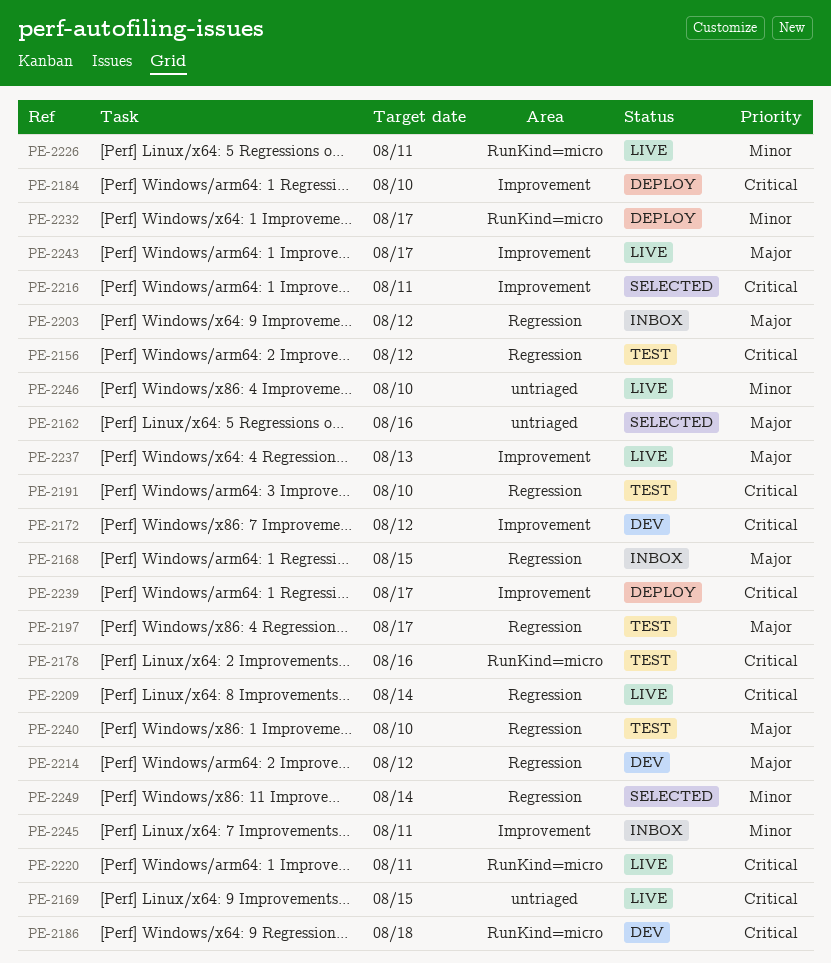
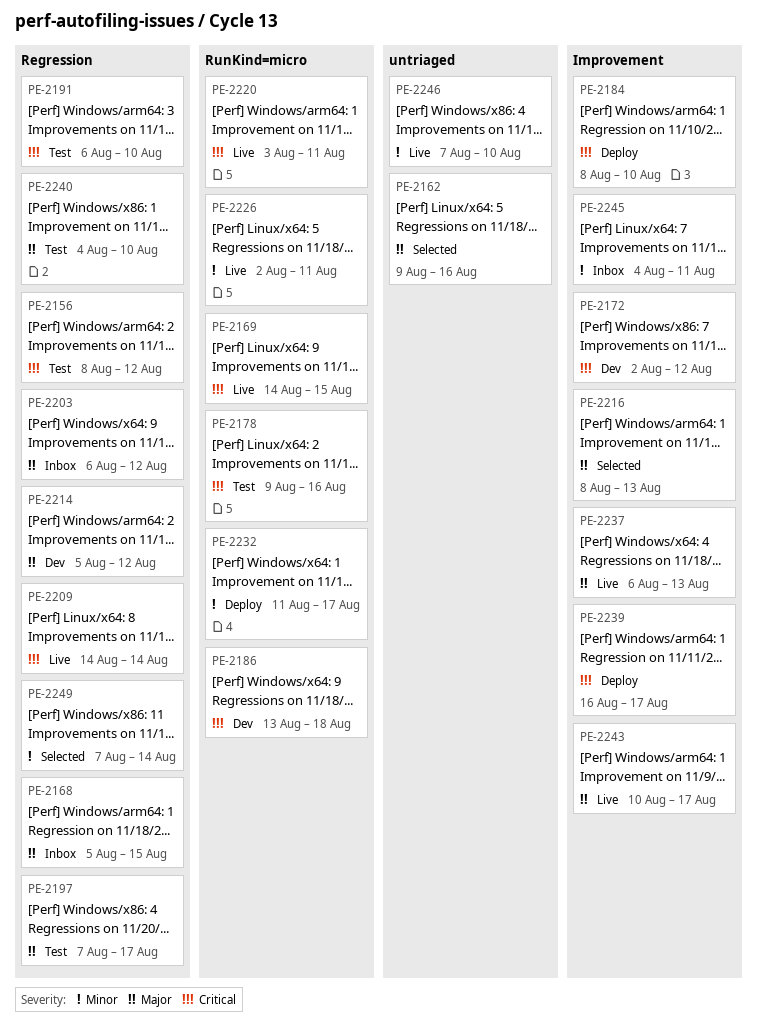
PE-2169, label: untriaged -> RunKind=micro
PE-2216, priority: Critical -> Major
PE-2216, due: Aug 11 -> Aug 13

